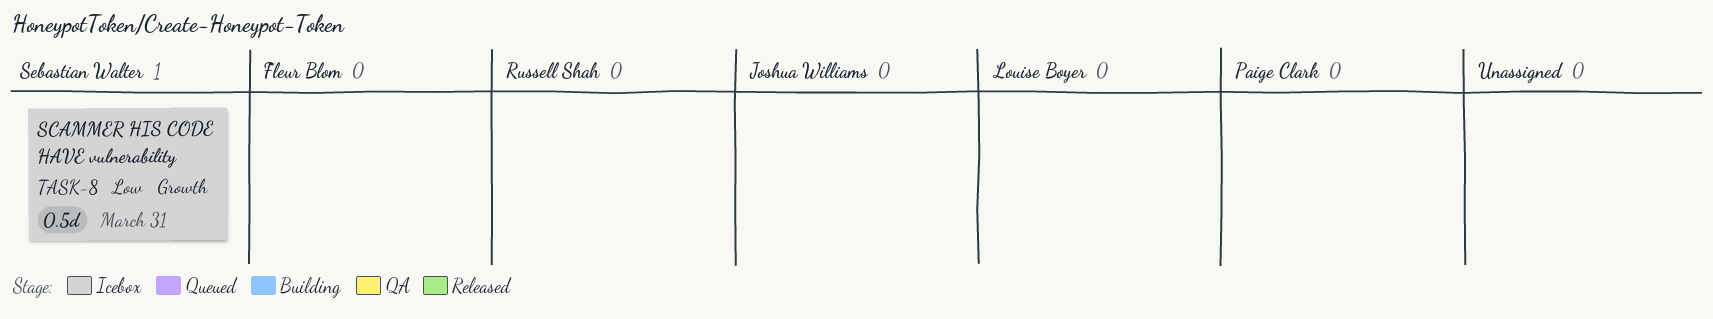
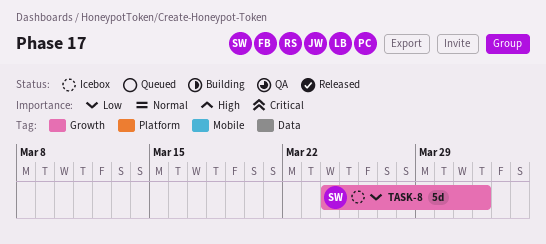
TASK-8, estimate: 0.5d -> 5d
TASK-8, due: Mar 31 -> Apr 1

